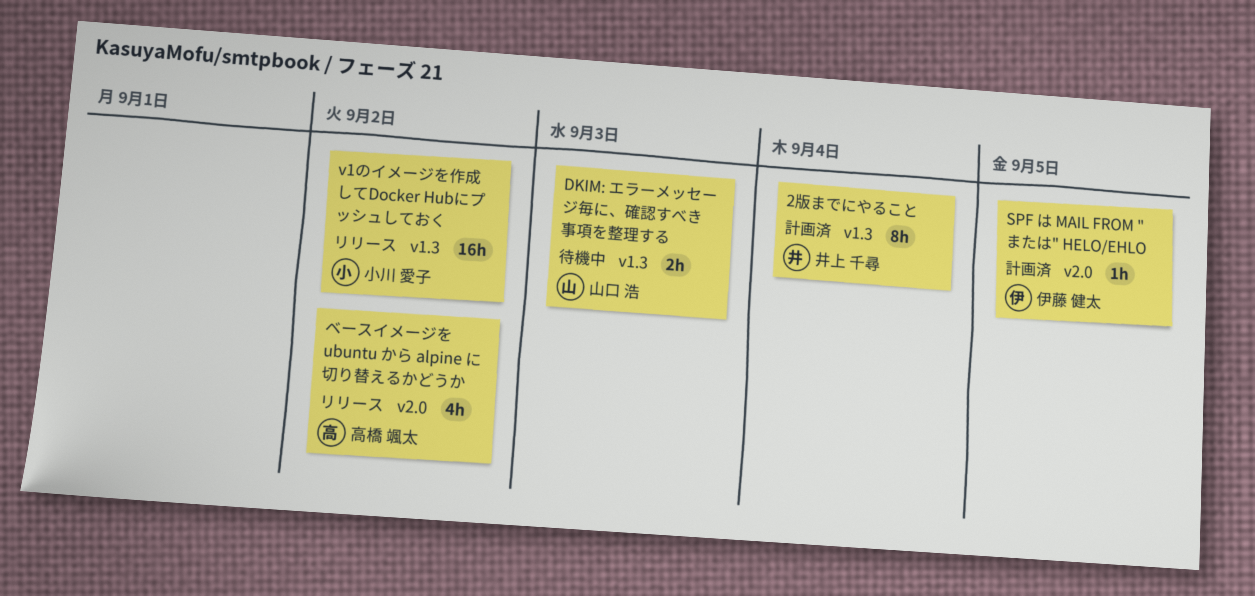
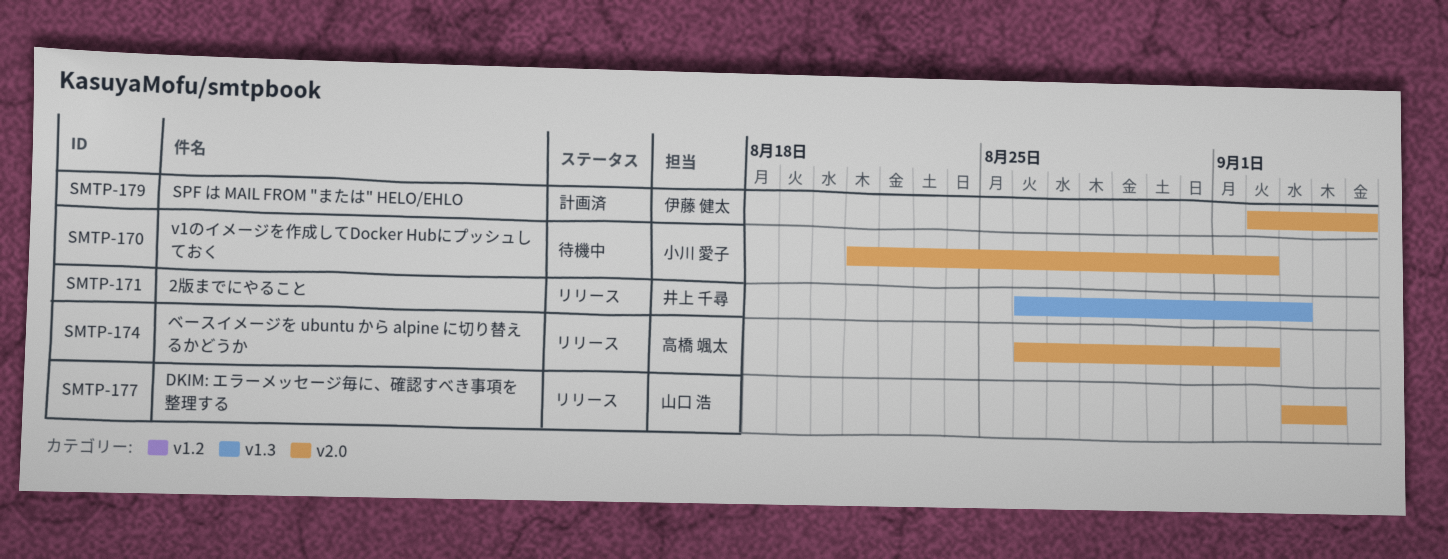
2版までにやること, status: 計画済 -> リリース
2版までにやること, due: Sep 4 -> Sep 3
DKIM: エラーメッセージ毎に、確認すべき事項を整理する, status: 待機中 -> リリース
DKIM: エラーメッセージ毎に、確認すべき事項を整理する, label: v1.3 -> v2.0
DKIM: エラーメッセージ毎に、確認すべき事項を整理する, due: Sep 3 -> Sep 4
v1のイメージを作成してDocker Hubにプッシュしておく, status: リリース -> 待機中
v1のイメージを作成してDocker Hubにプッシュしておく, label: v1.3 -> v2.0

